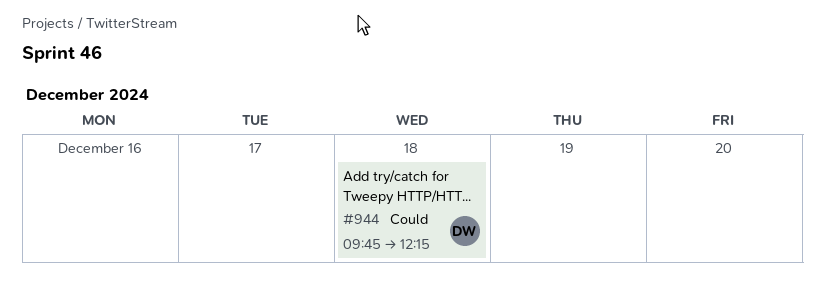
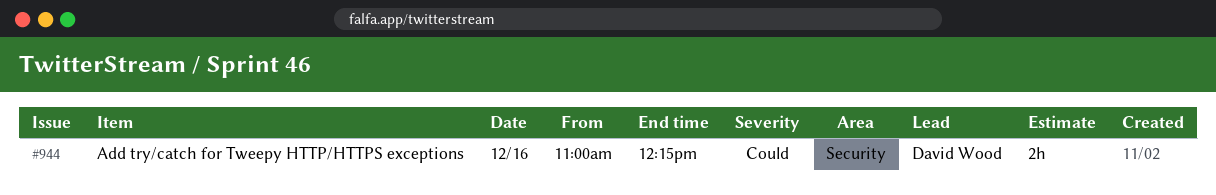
#944, day: Dec 18 -> Dec 16
#944, begins: 09:45 -> 11:00

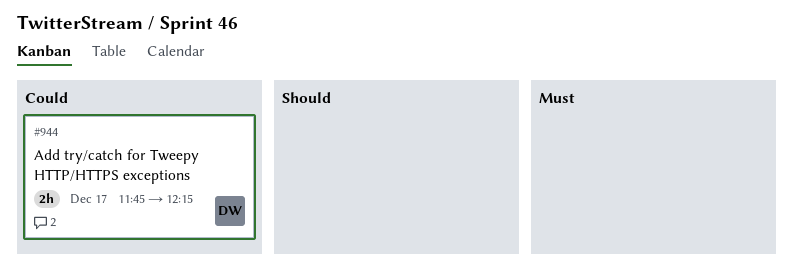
#944, day: Dec 16 -> Dec 17
#944, begins: 11:00 -> 11:45

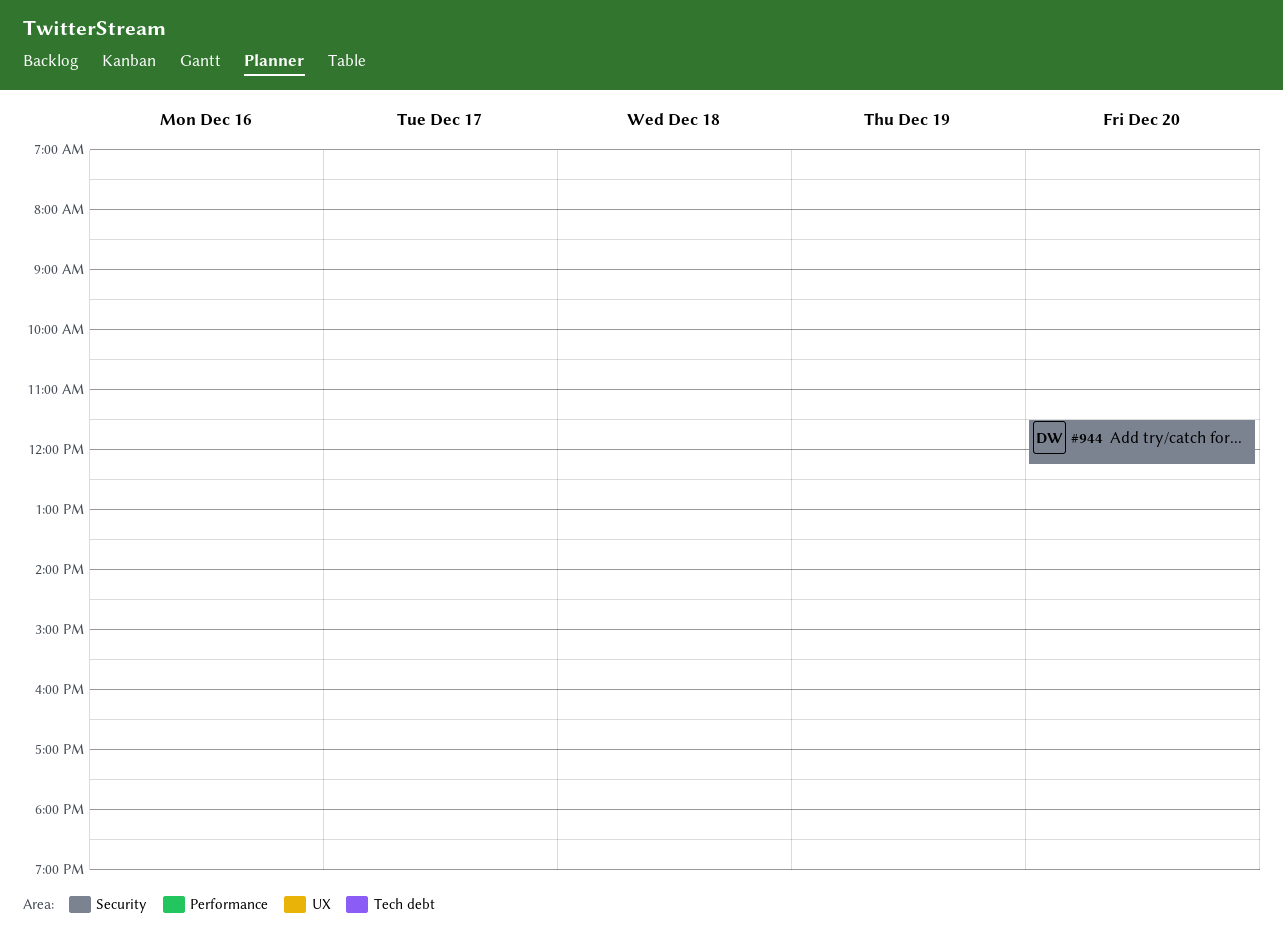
#944, day: Dec 17 -> Dec 20
#944, begins: 11:45 -> 11:30

